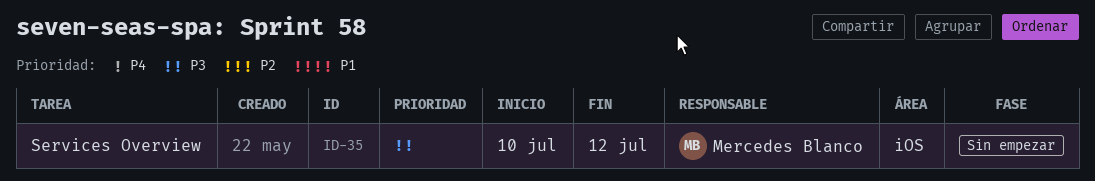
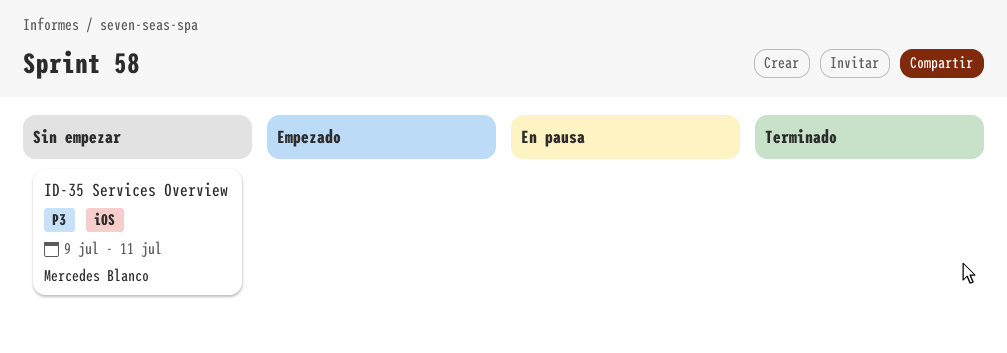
ID-35, start: Jul 10 -> Jul 9
ID-35, due: Jul 12 -> Jul 11

